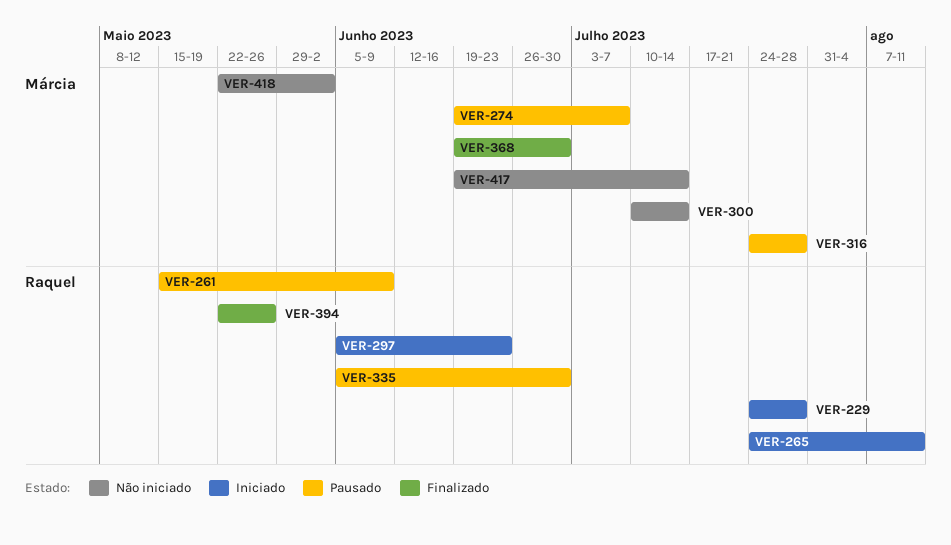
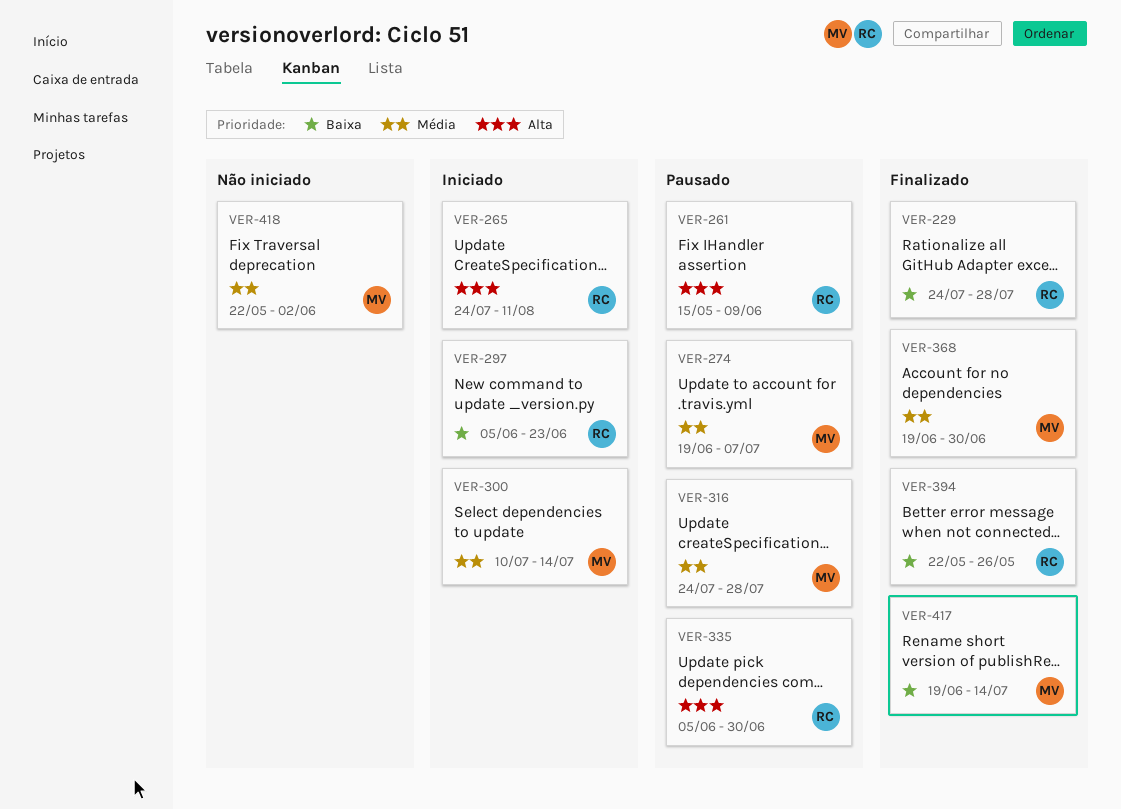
VER-229, status: Iniciado -> Finalizado
VER-300, status: Não iniciado -> Iniciado
VER-417, status: Não iniciado -> Finalizado

